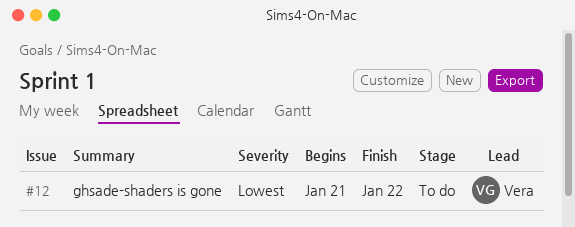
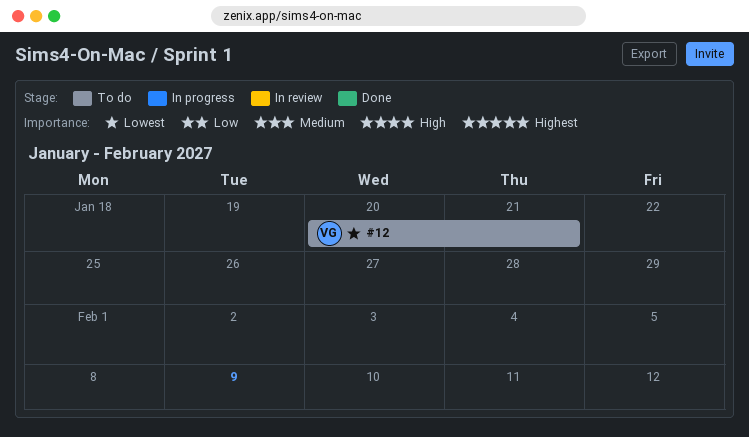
#12, start: Jan 21 -> Jan 20
#12, due: Jan 22 -> Jan 21

